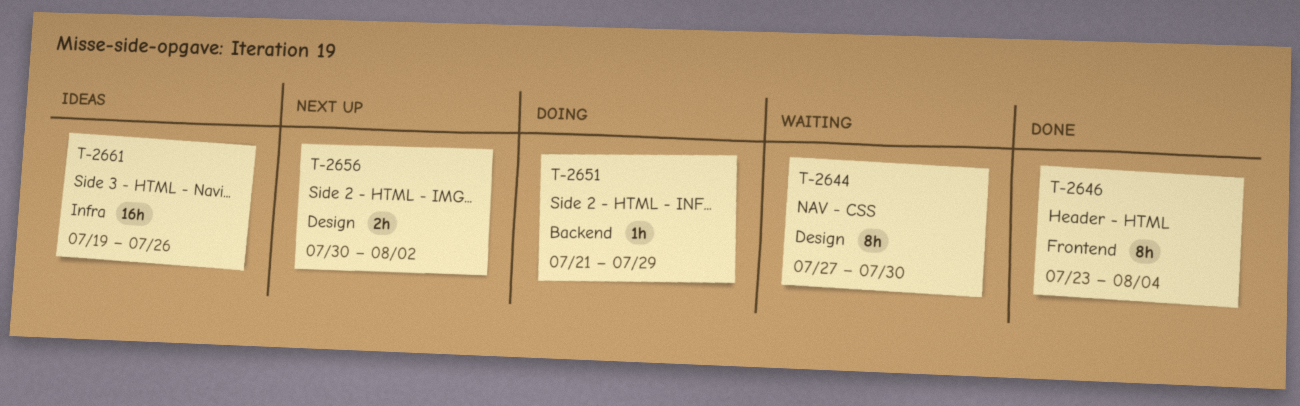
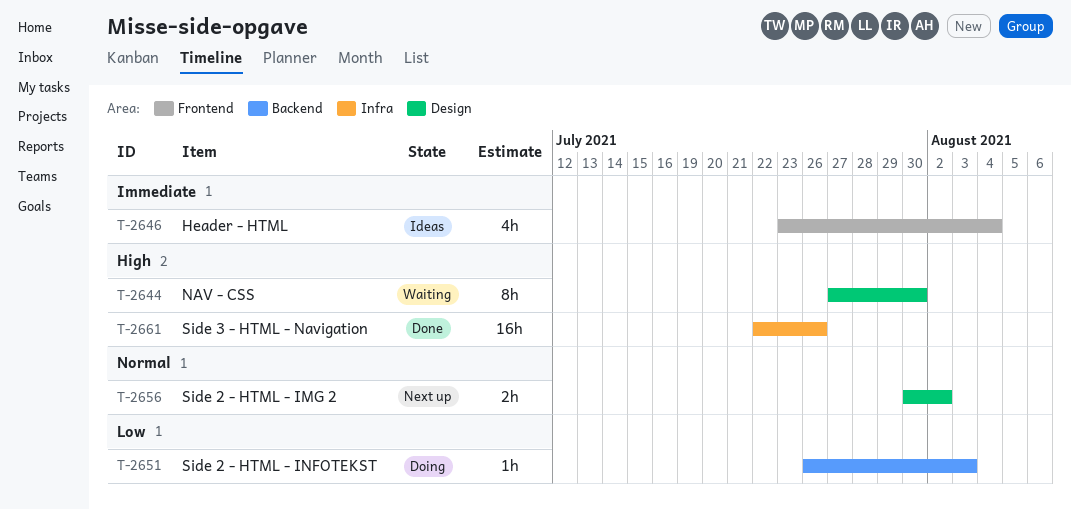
T-2646, status: Done -> Ideas
T-2646, estimate: 8h -> 4h
T-2651, start: Jul 21 -> Jul 26
T-2651, due: Jul 29 -> Aug 3
T-2661, status: Ideas -> Done
T-2661, start: Jul 19 -> Jul 22

